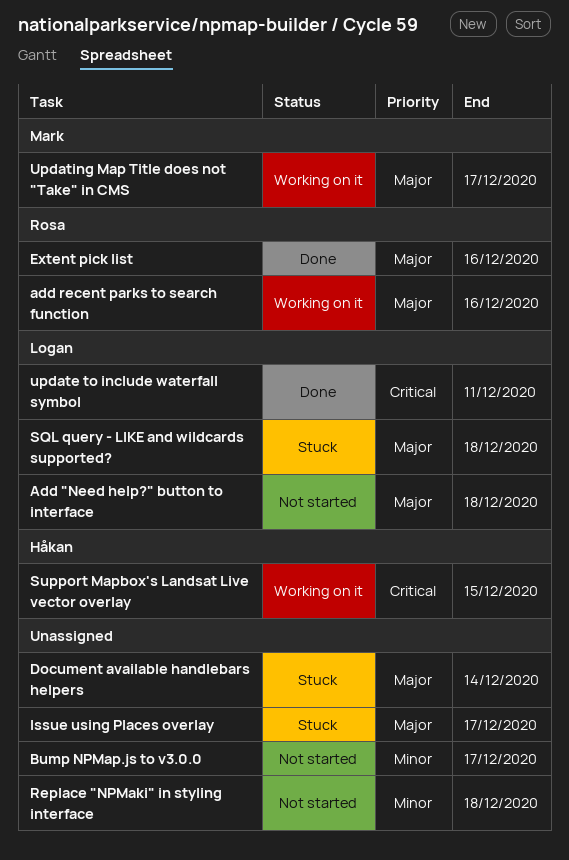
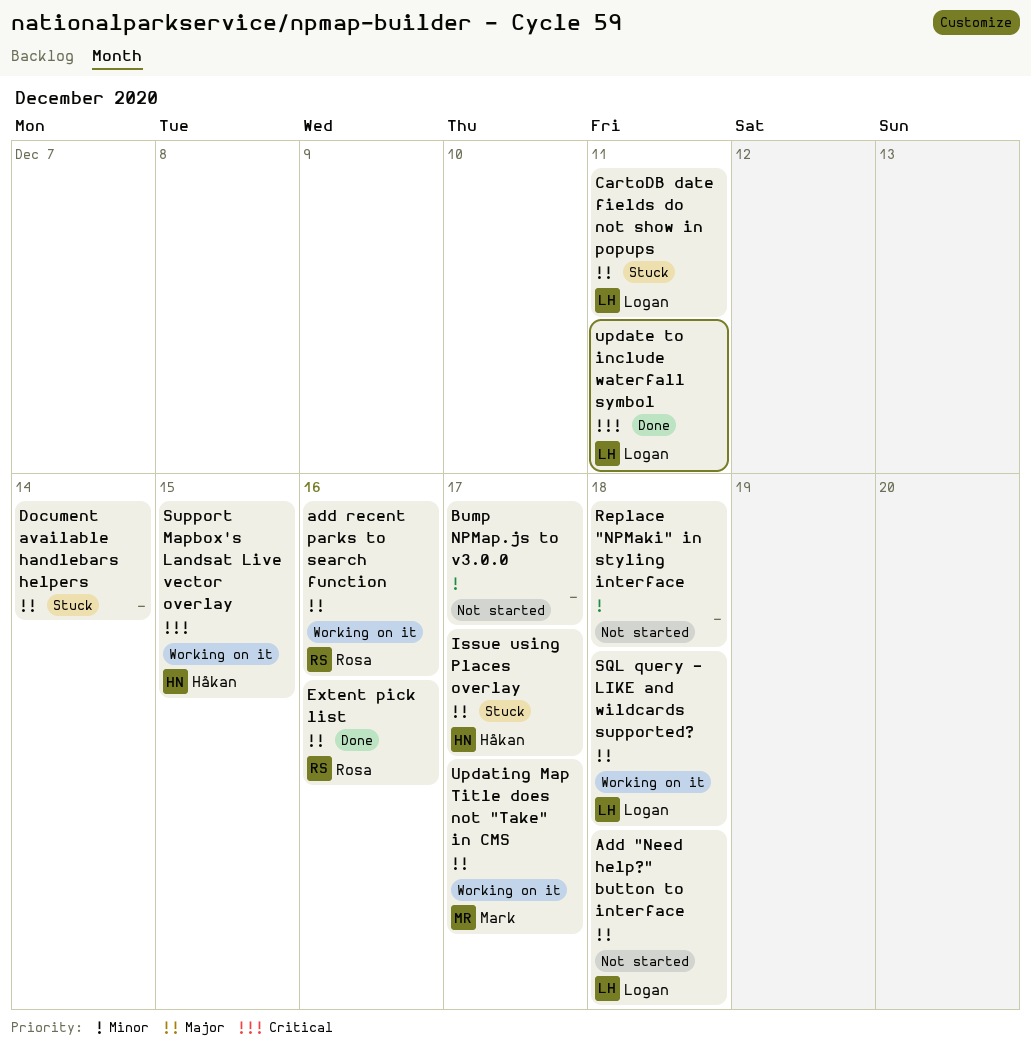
CartoDB date fields do not show in popups: none -> present
Issue using Places overlay, owner: none -> Håkan
SQL query - LIKE and wildcards supported?, status: Stuck -> Working on it

